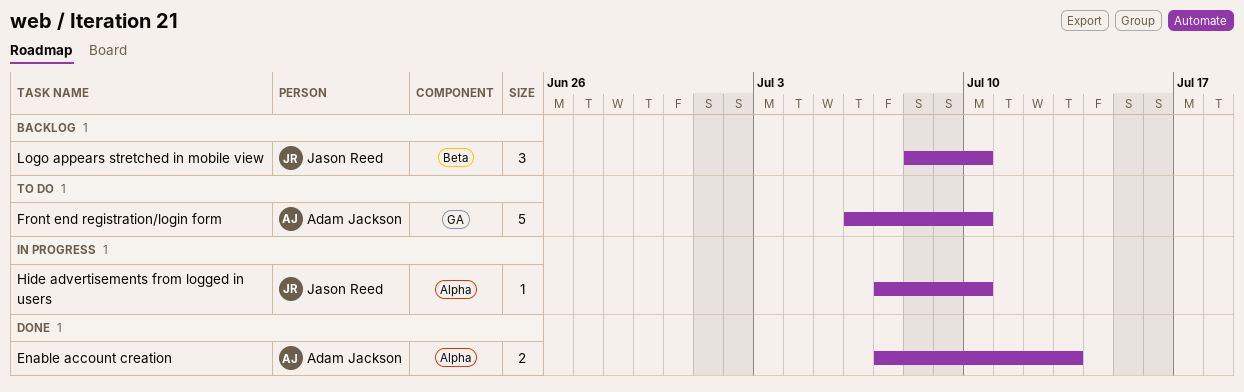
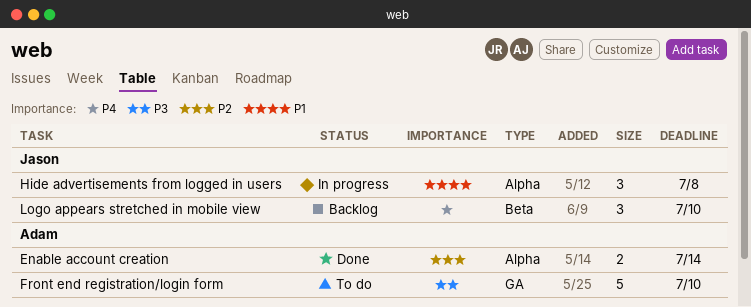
Enable account creation, due: Jul 13 -> Jul 14
Hide advertisements from logged in users, estimate: 1 -> 3
Hide advertisements from logged in users, due: Jul 10 -> Jul 8

